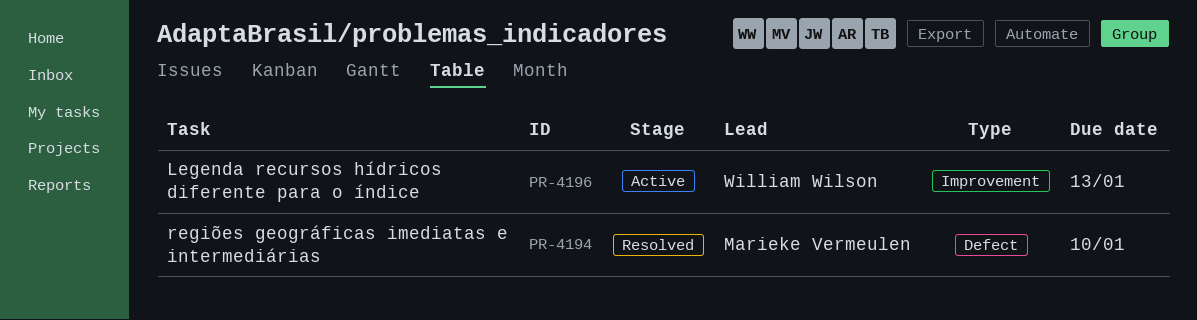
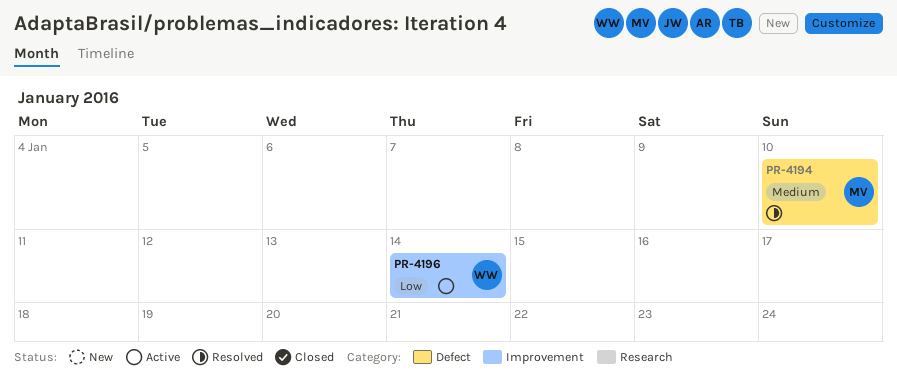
PR-4196, due: Jan 13 -> Jan 14

